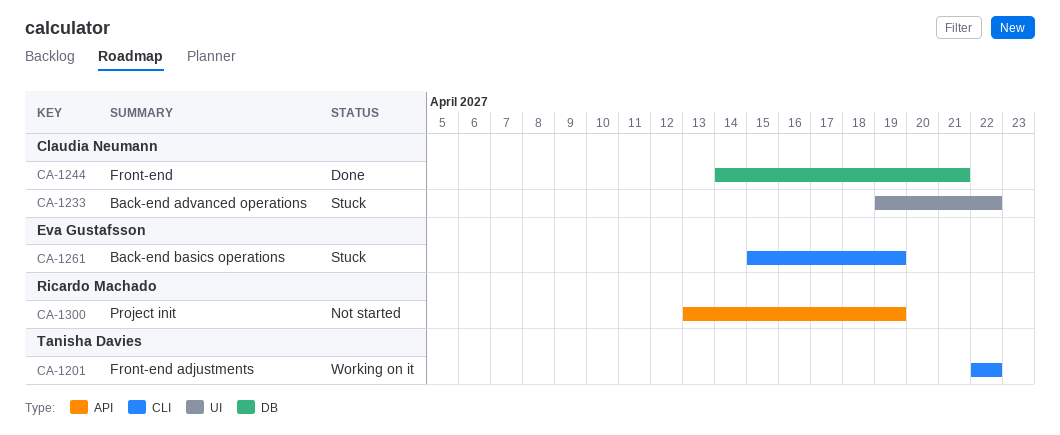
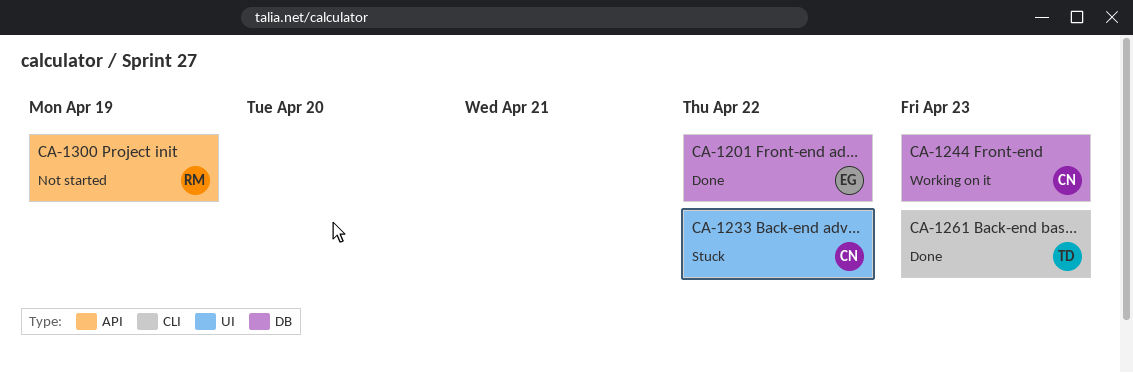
CA-1201, status: Working on it -> Done
CA-1201, owner: Tanisha Davies -> Eva Gustafsson
CA-1201, label: CLI -> DB
CA-1244, status: Done -> Working on it
CA-1244, due: Apr 21 -> Apr 23
CA-1261, status: Stuck -> Done
CA-1261, owner: Eva Gustafsson -> Tanisha Davies
CA-1261, due: Apr 19 -> Apr 23

